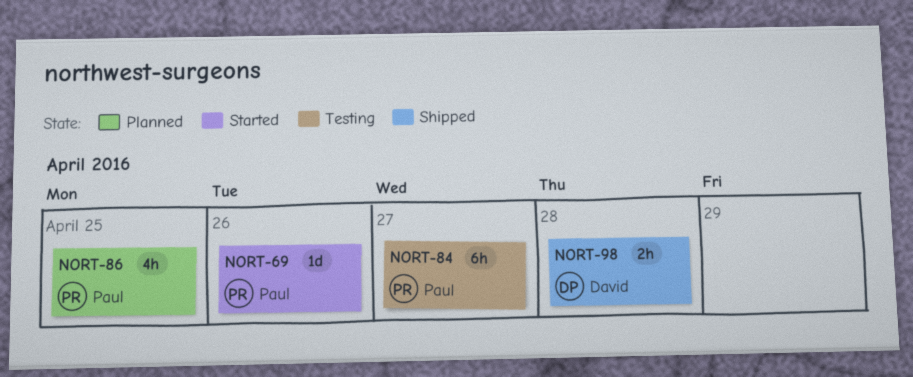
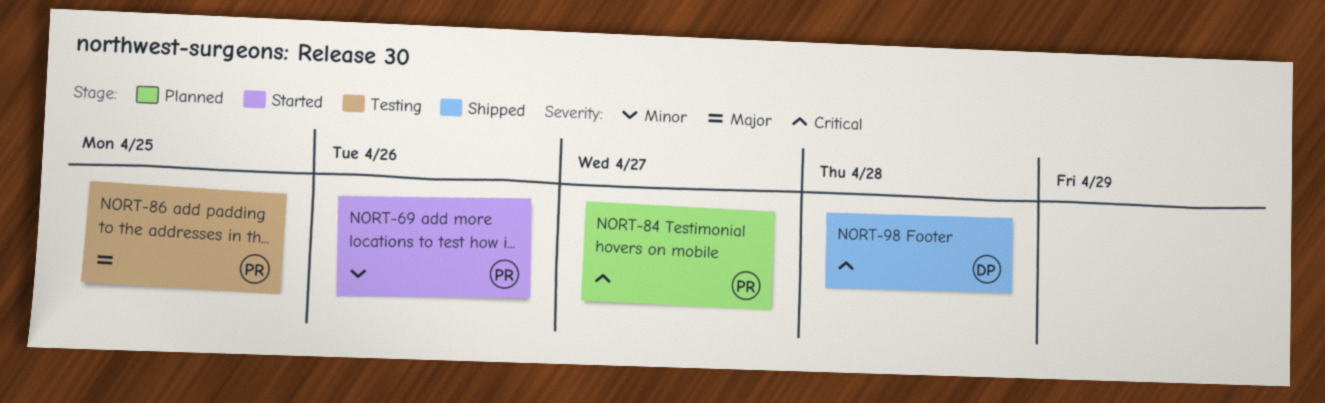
NORT-84, status: Testing -> Planned
NORT-86, status: Planned -> Testing

